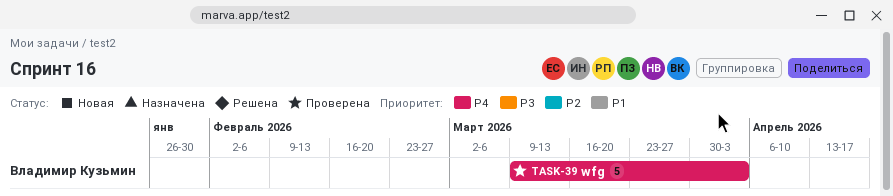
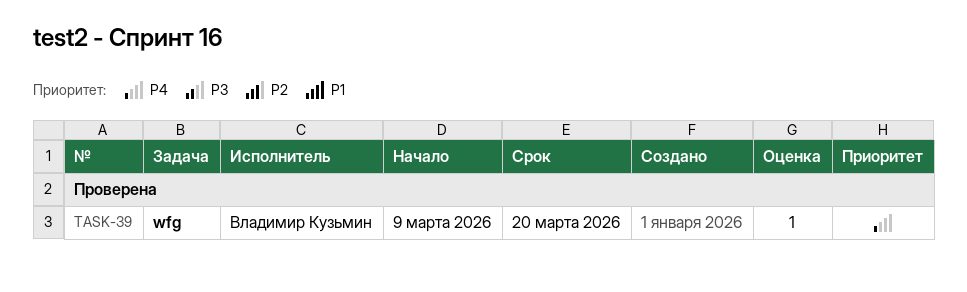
TASK-39, estimate: 5 -> 1
TASK-39, due: Apr 3 -> Mar 20

